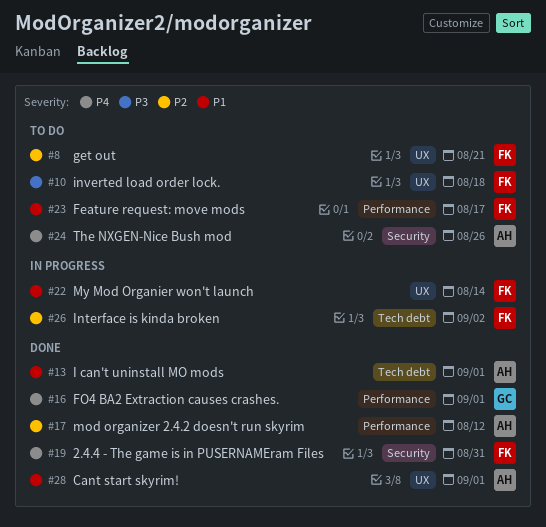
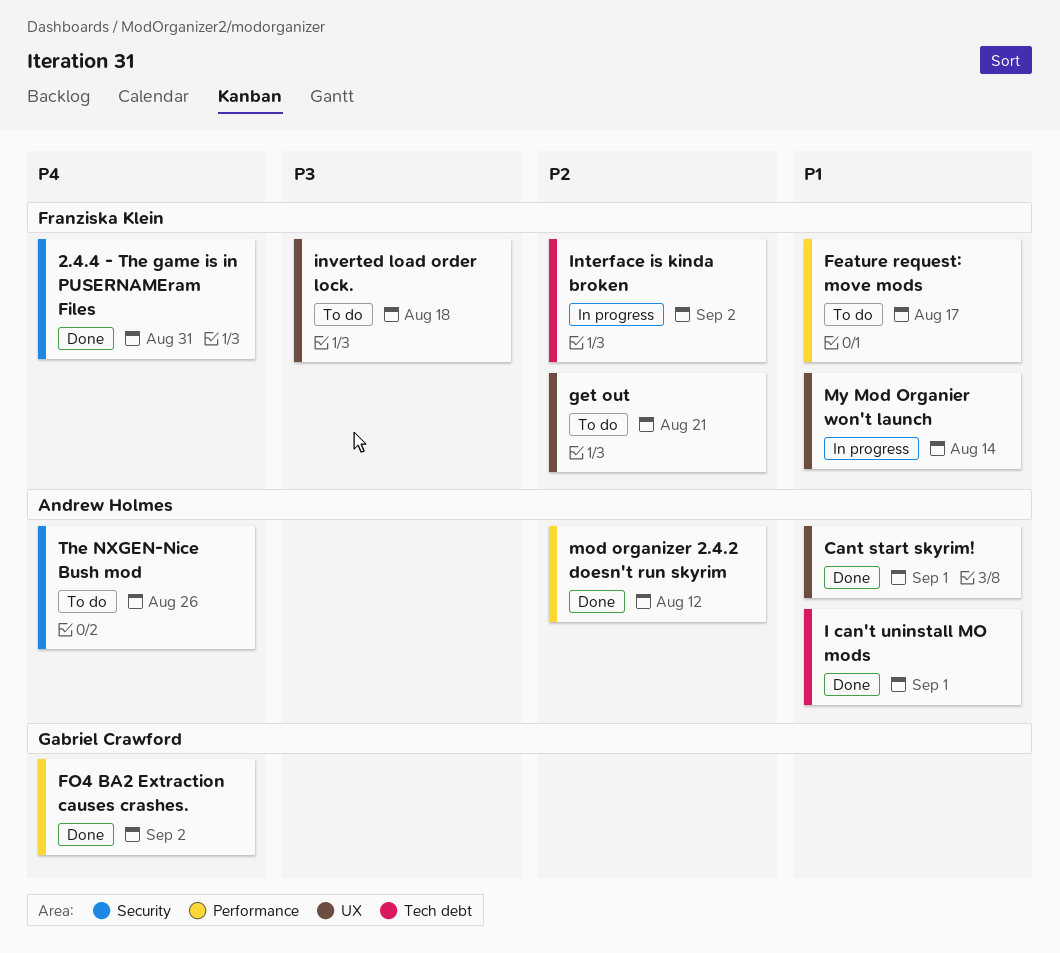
FO4 BA2 Extraction causes crashes., due: Sep 1 -> Sep 2

